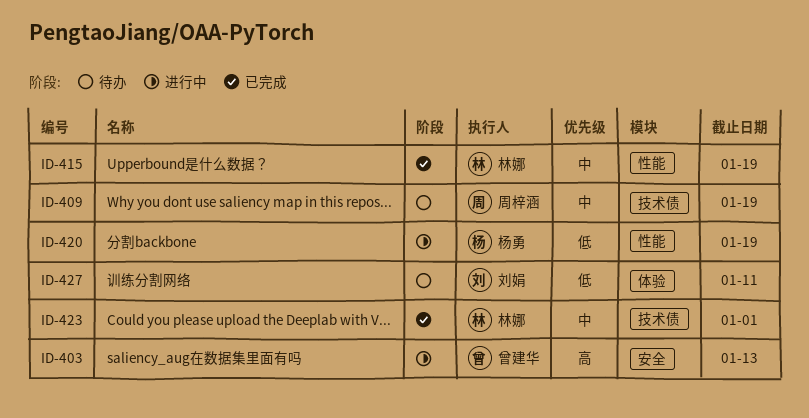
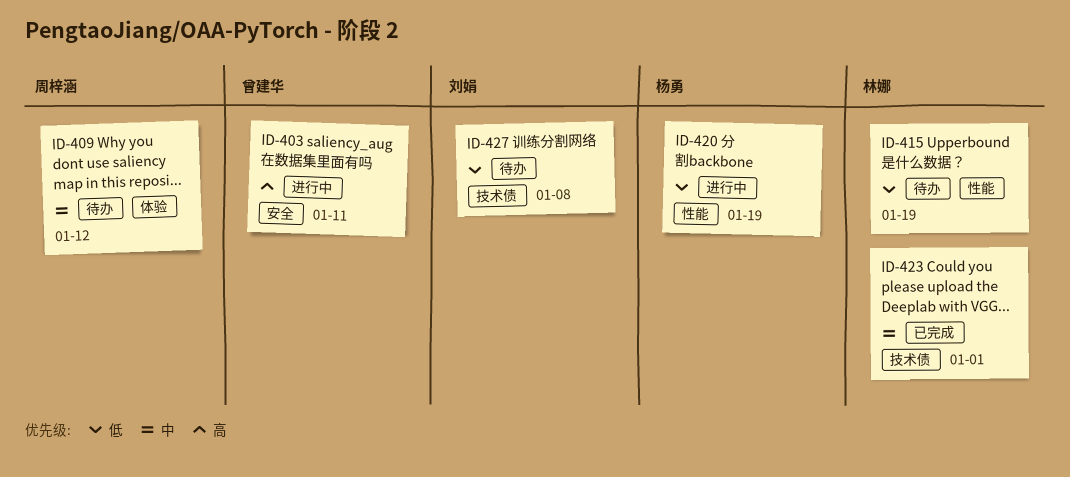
ID-403, due: Jan 13 -> Jan 11
ID-409, label: 技术债 -> 体验
ID-409, due: Jan 19 -> Jan 12
ID-415, status: 已完成 -> 待办
ID-415, priority: 中 -> 低
ID-427, label: 体验 -> 技术债
ID-427, due: Jan 11 -> Jan 8

